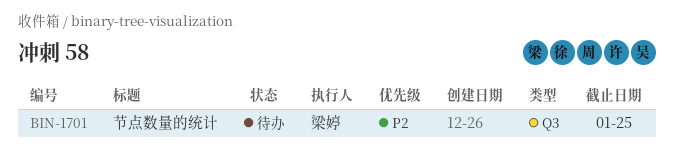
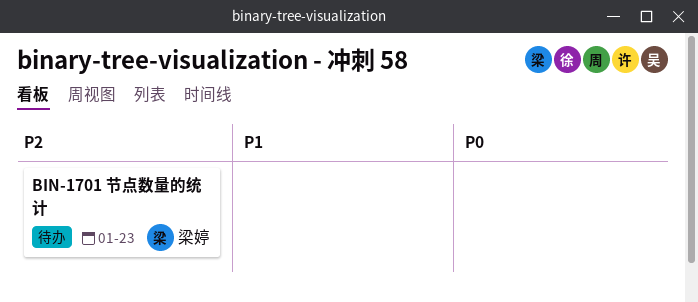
BIN-1701, due: Jan 25 -> Jan 23

